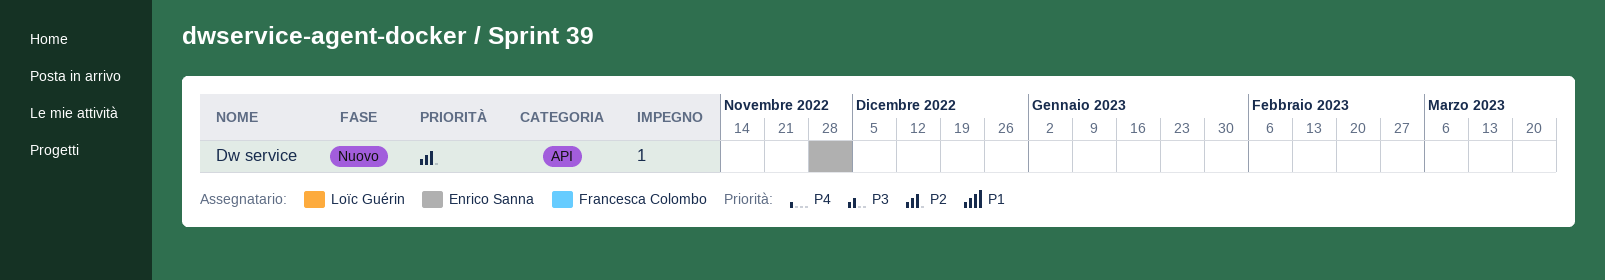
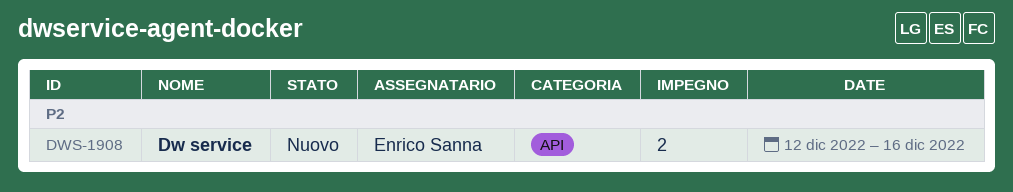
Dw service, estimate: 1 -> 2
Dw service, start: Nov 28 -> Dec 12
Dw service, due: Dec 2 -> Dec 16

